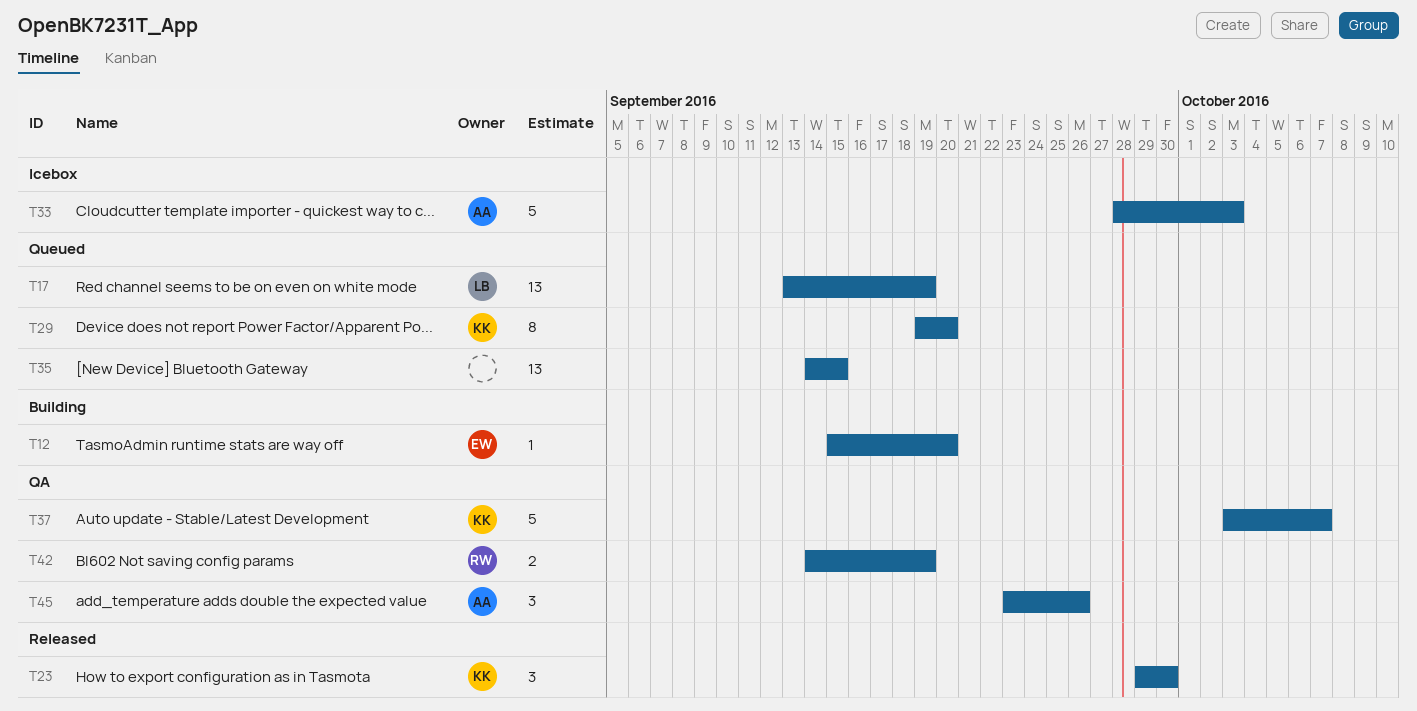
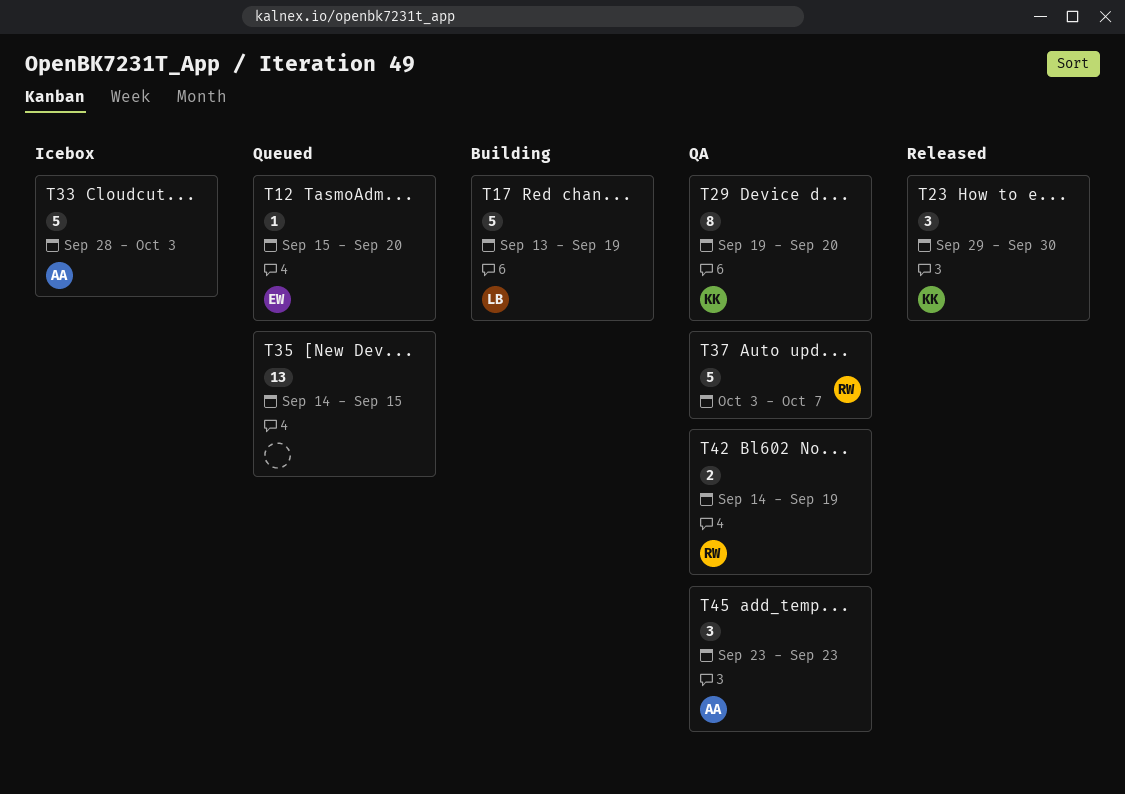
T12, status: Building -> Queued
T17, status: Queued -> Building
T17, estimate: 13 -> 5
T29, status: Queued -> QA
T37, owner: KK -> RW
T45, due: Sep 26 -> Sep 23

